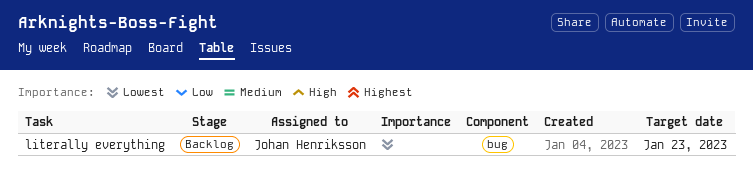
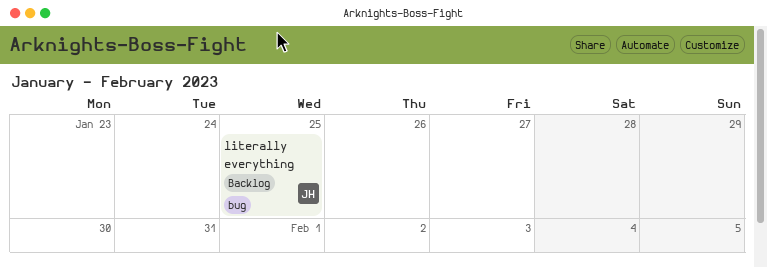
literally everything, due: Jan 23 -> Jan 25

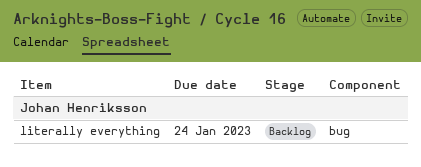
literally everything, due: Jan 25 -> Jan 24

